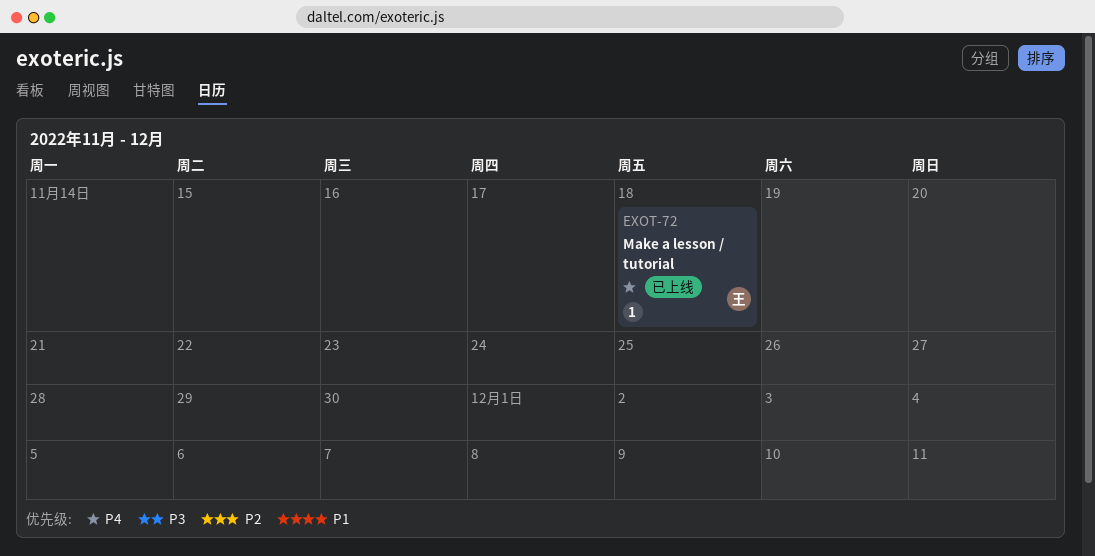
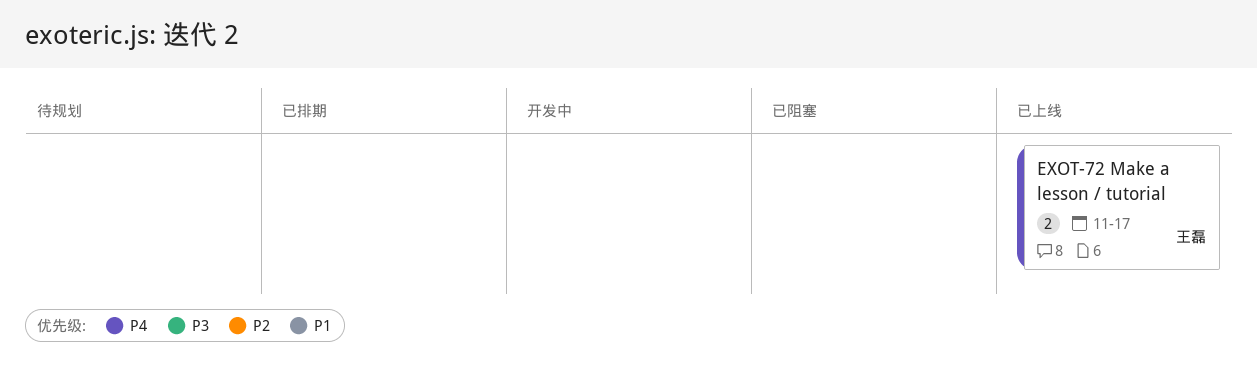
EXOT-72, estimate: 1 -> 2
EXOT-72, due: Nov 18 -> Nov 17

